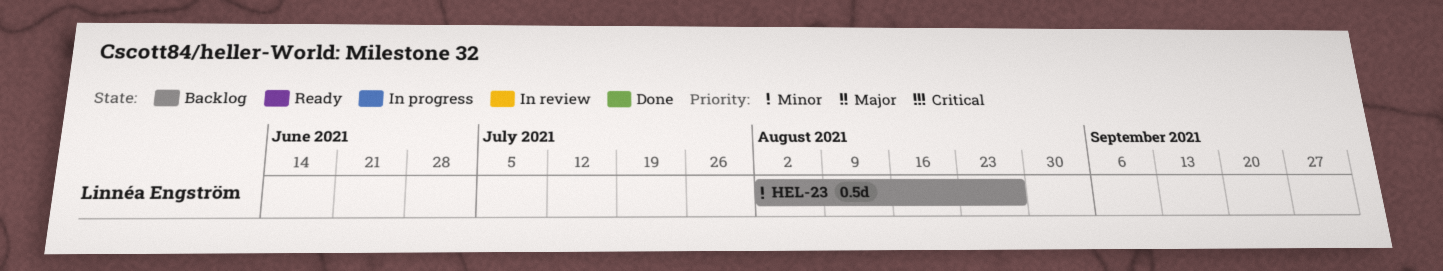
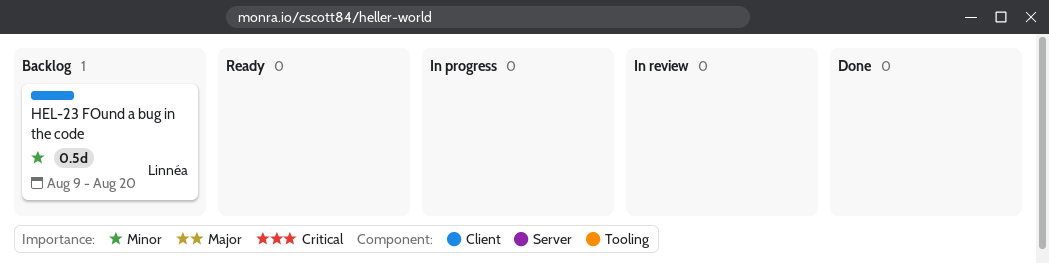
HEL-23, start: Aug 2 -> Aug 9
HEL-23, due: Aug 27 -> Aug 20

